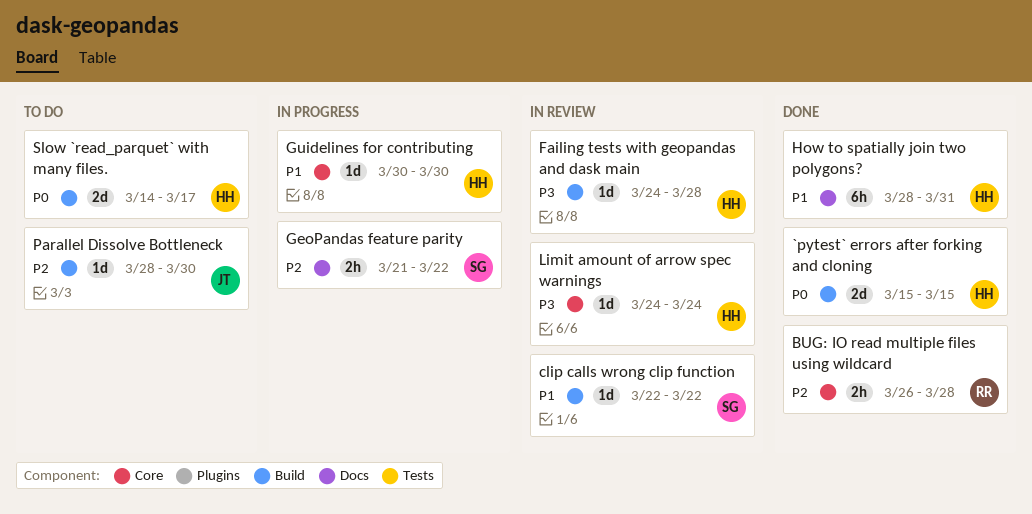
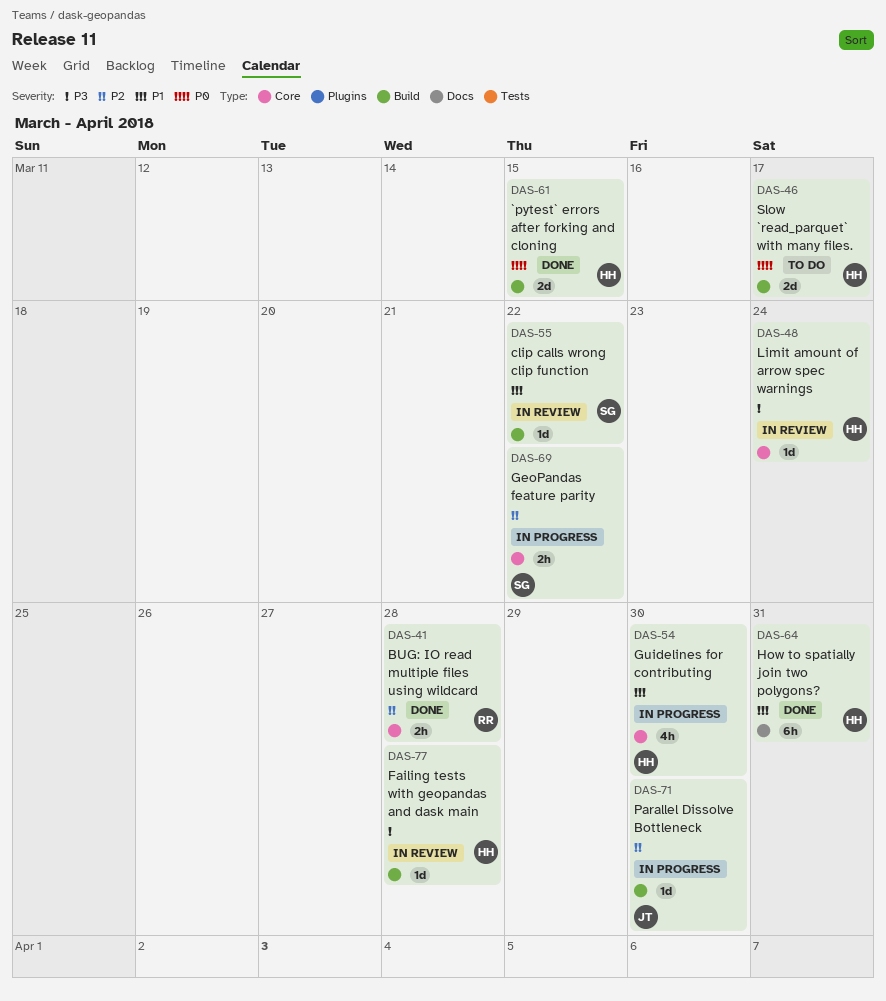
GeoPandas feature parity, label: Docs -> Core
Guidelines for contributing, estimate: 1d -> 4h
Parallel Dissolve Bottleneck, status: To do -> In progress

